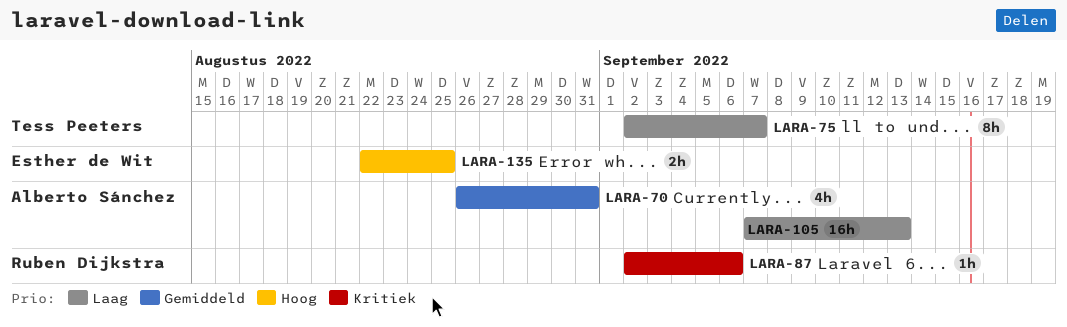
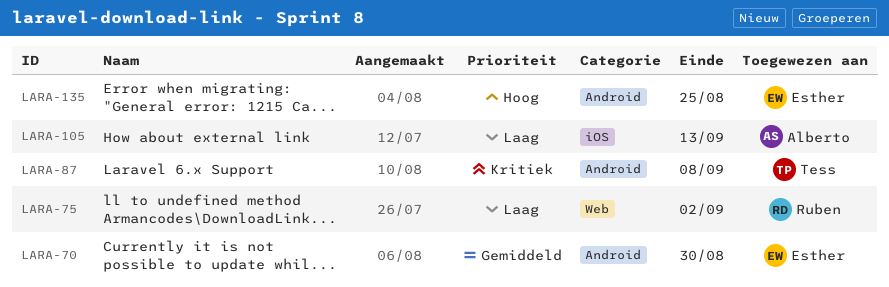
LARA-70, owner: Alberto Sánchez -> Esther de Wit
LARA-70, due: Aug 31 -> Aug 30
LARA-75, owner: Tess Peeters -> Ruben Dijkstra
LARA-75, due: Sep 7 -> Sep 2
LARA-87, owner: Ruben Dijkstra -> Tess Peeters
LARA-87, due: Sep 6 -> Sep 8

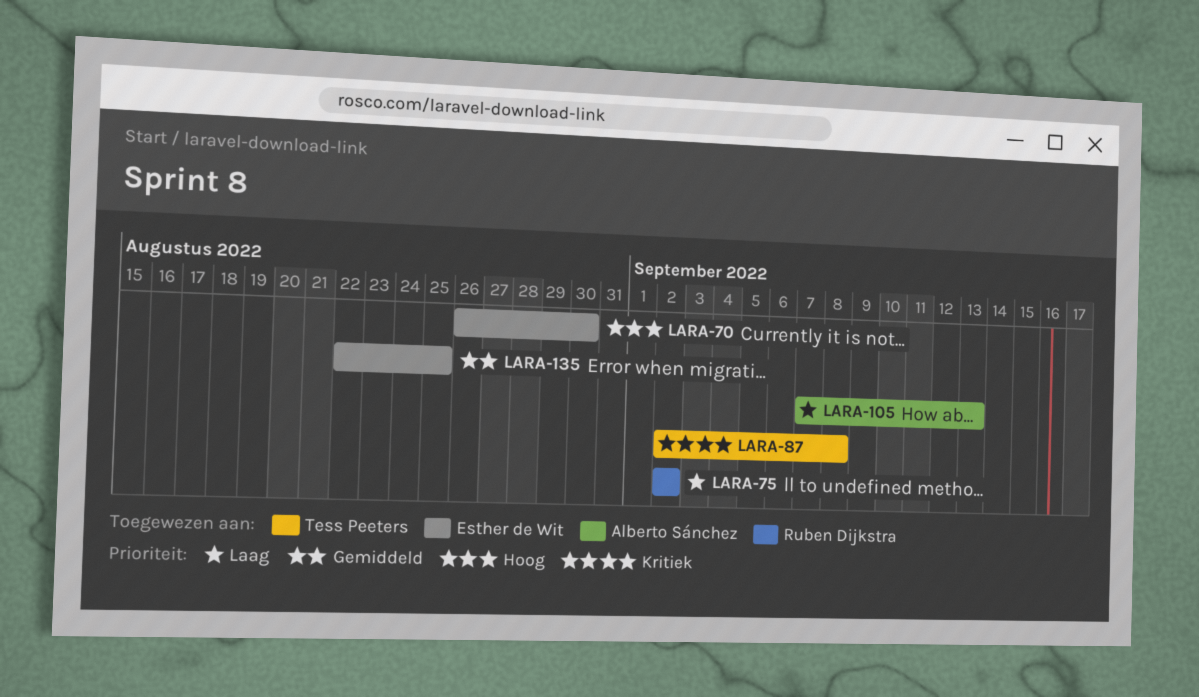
LARA-70, priority: Gemiddeld -> Hoog
LARA-135, priority: Hoog -> Gemiddeld

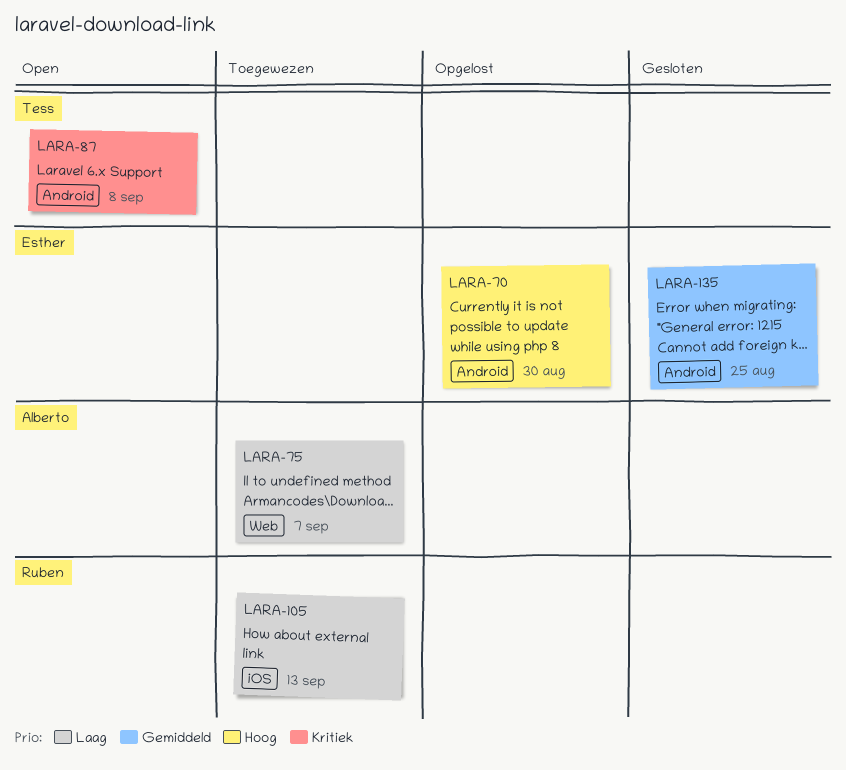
LARA-75, owner: Ruben Dijkstra -> Alberto Sánchez
LARA-75, due: Sep 2 -> Sep 7
LARA-105, owner: Alberto Sánchez -> Ruben Dijkstra

